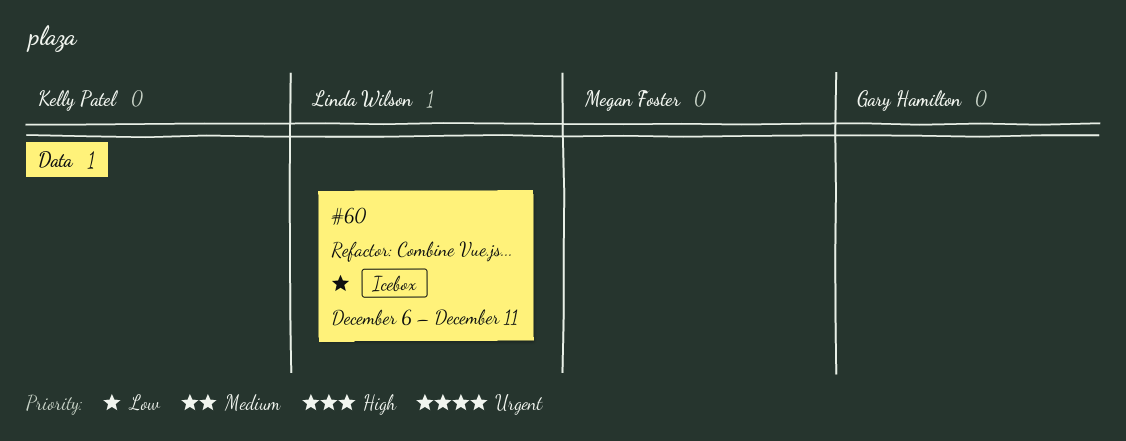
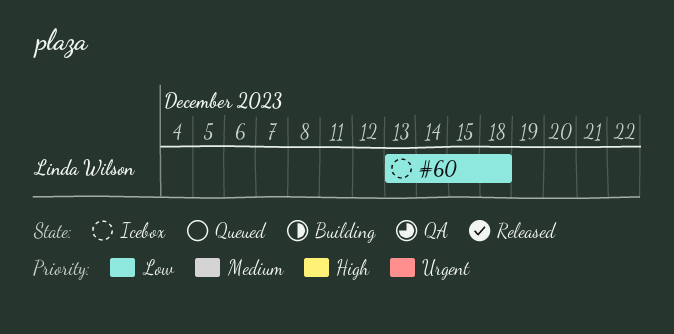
#60, start: Dec 6 -> Dec 13
#60, due: Dec 11 -> Dec 18

